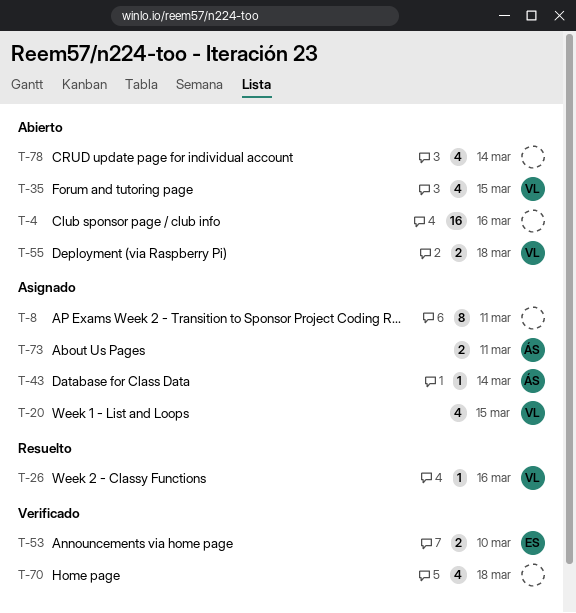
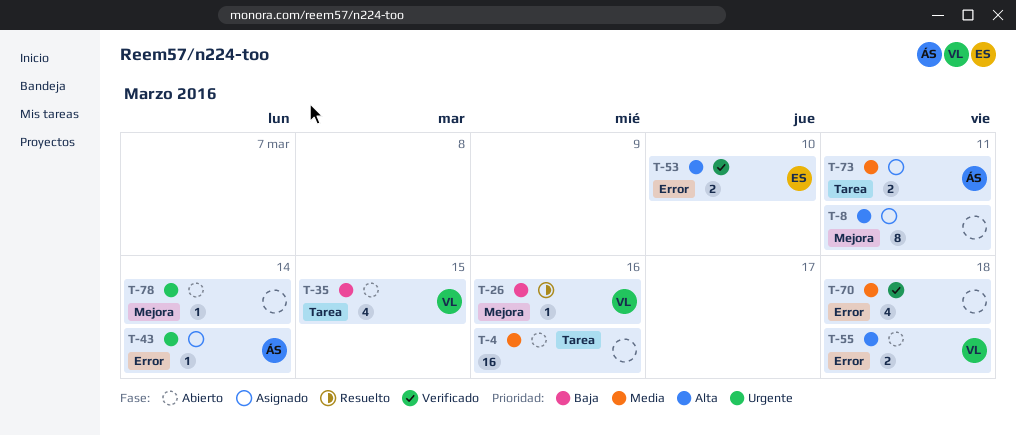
T-20: present -> none
T-78, estimate: 4 -> 1

